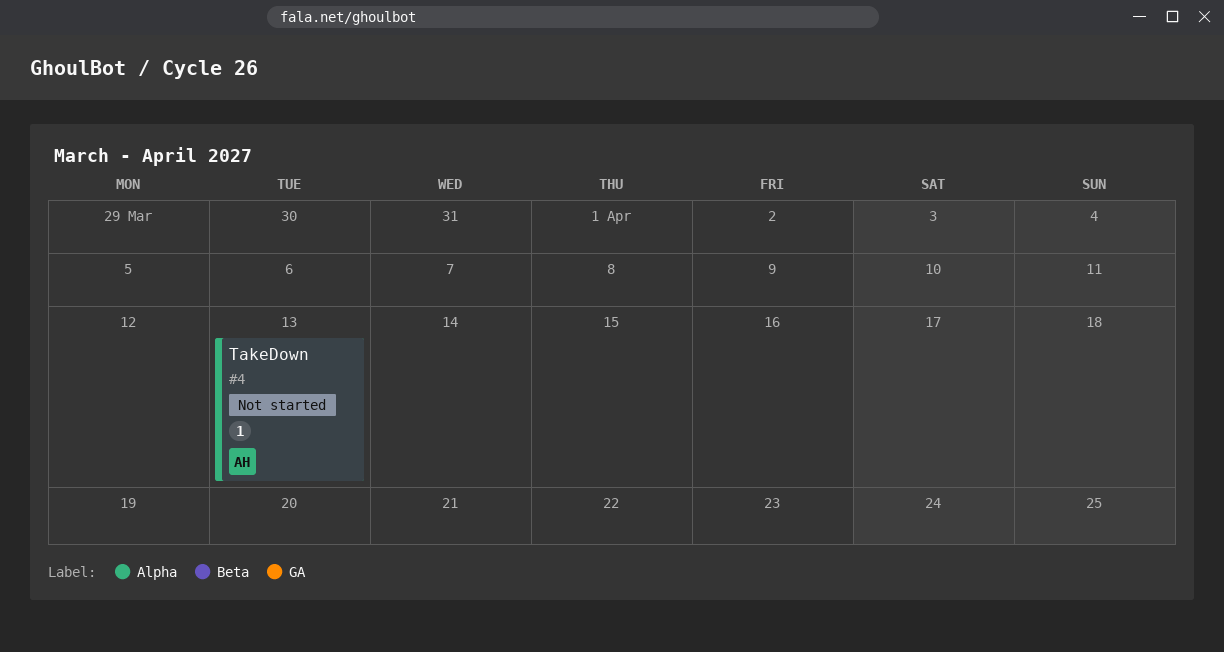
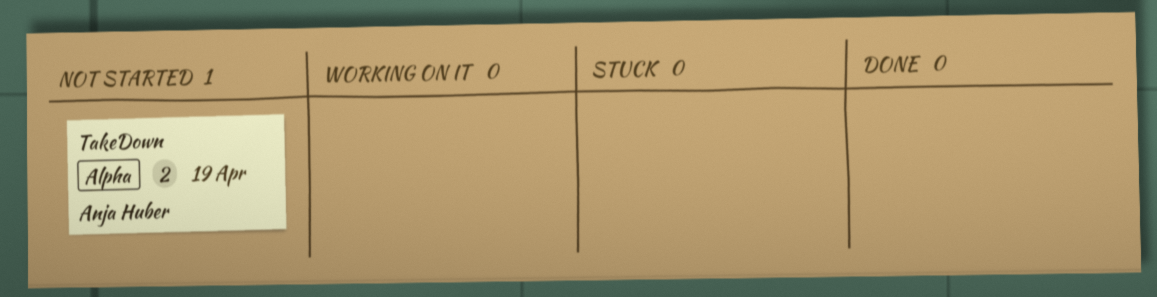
TakeDown, estimate: 1 -> 2
TakeDown, due: Apr 13 -> Apr 19

